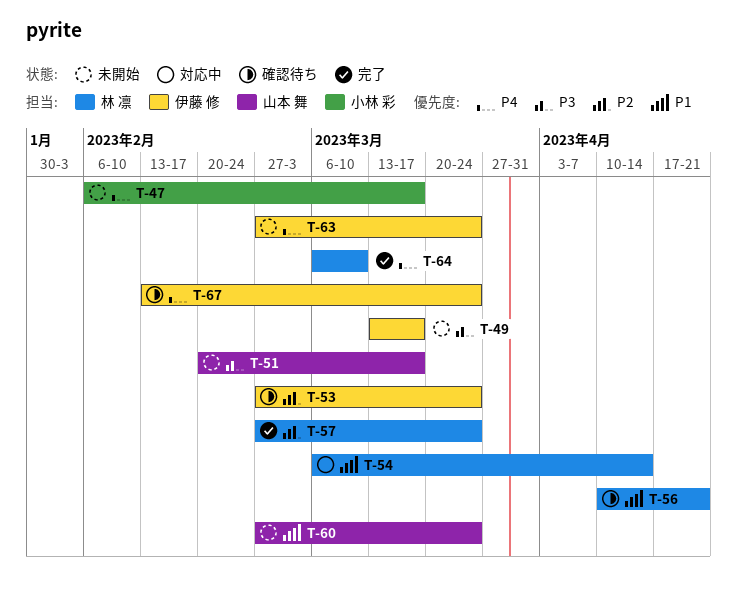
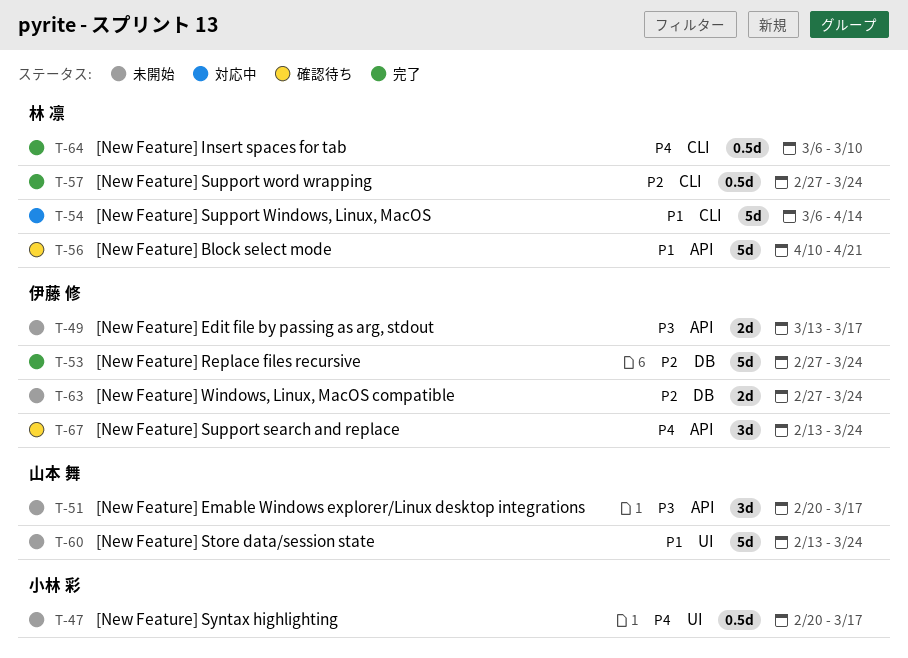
T-47, start: Feb 6 -> Feb 20
T-53, status: 確認待ち -> 完了
T-60, start: Feb 27 -> Feb 13
T-63, priority: P4 -> P2

